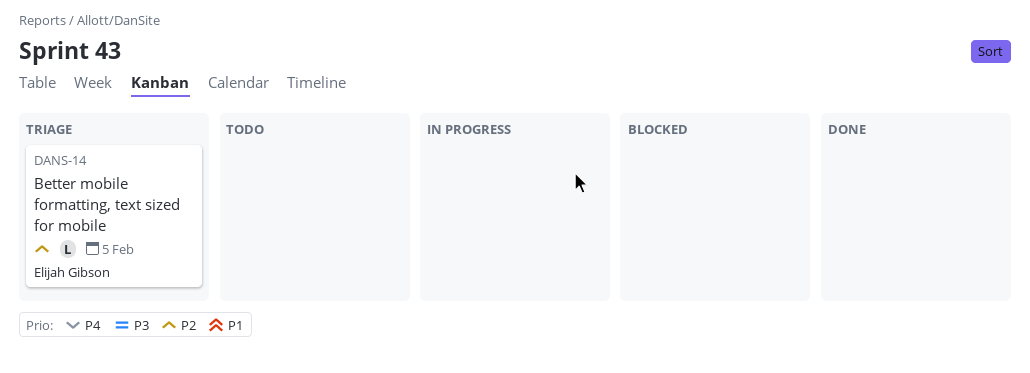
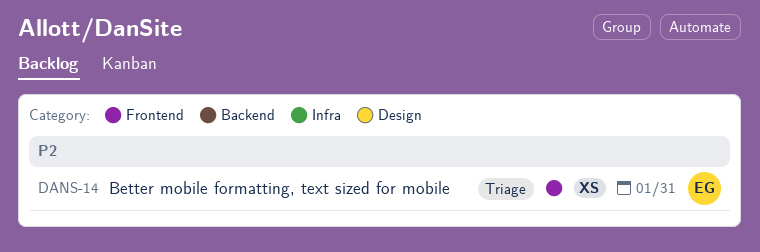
DANS-14, estimate: L -> XS
DANS-14, due: Feb 5 -> Jan 31

